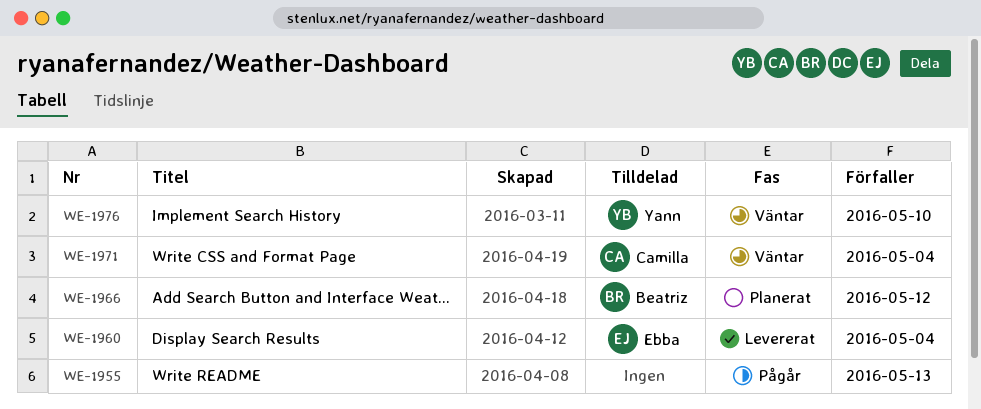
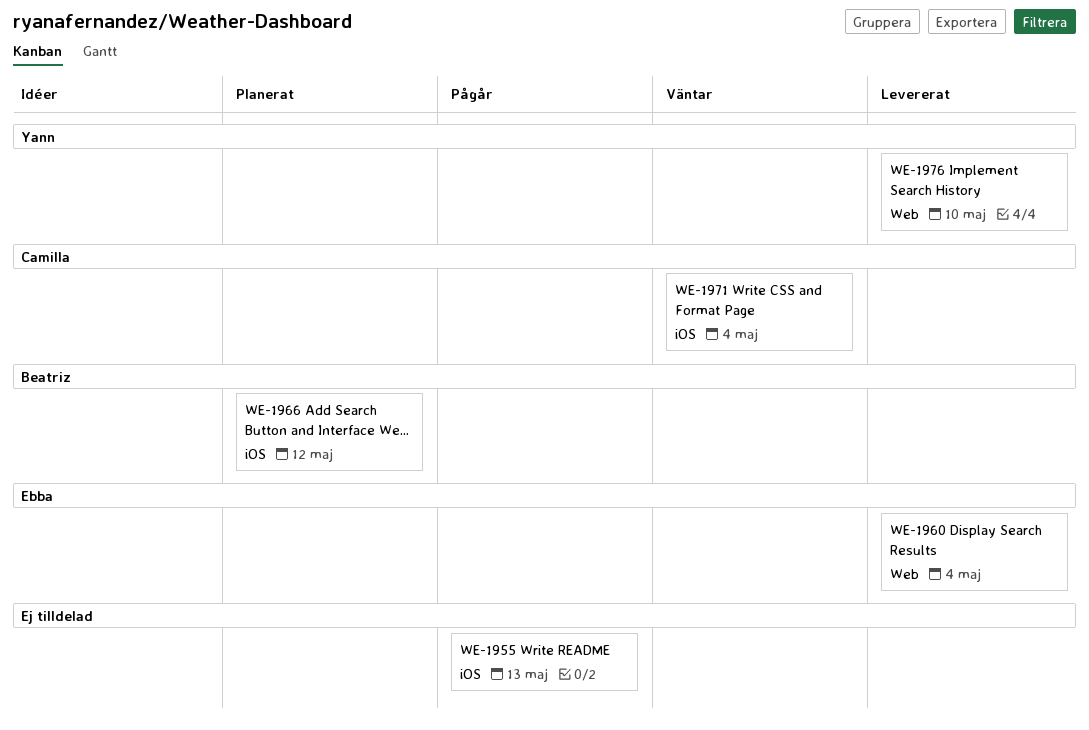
WE-1976, status: Väntar -> Levererat

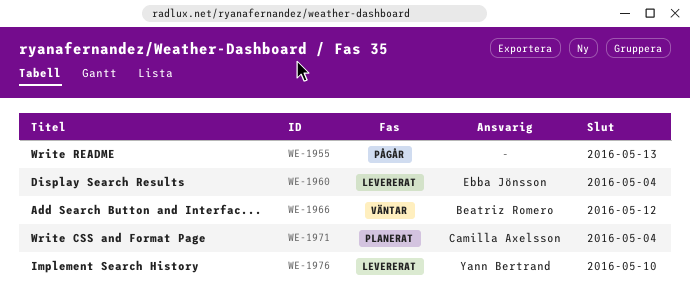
WE-1966, status: Planerat -> Väntar
WE-1971, status: Väntar -> Planerat

